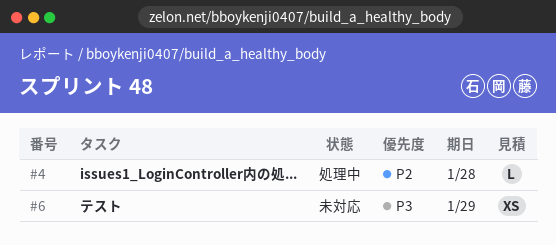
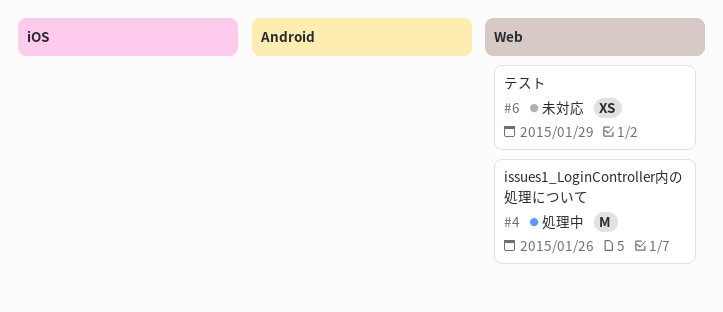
#4, estimate: L -> M
#4, due: Jan 28 -> Jan 26

